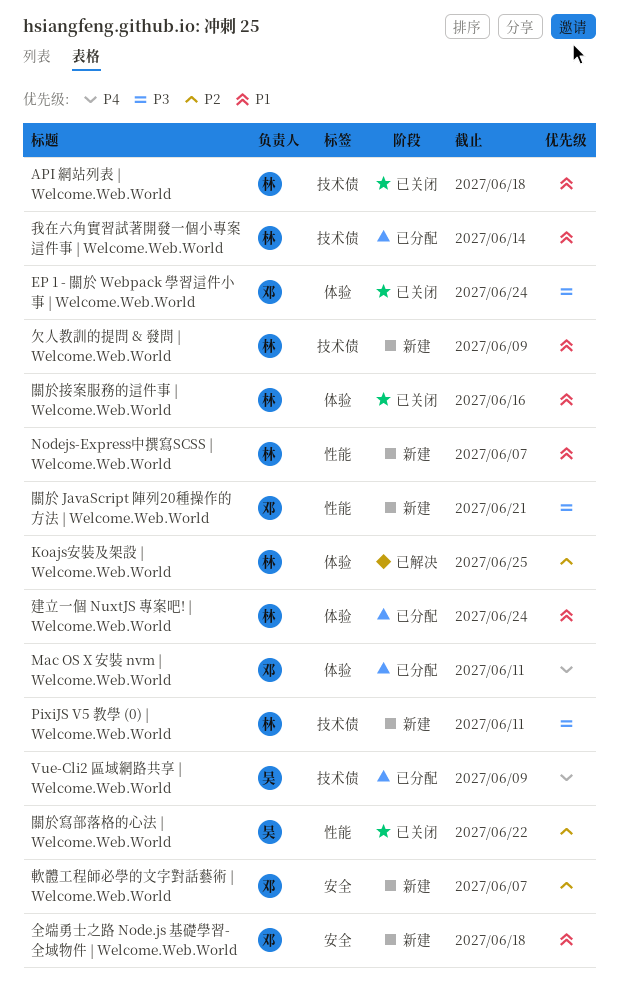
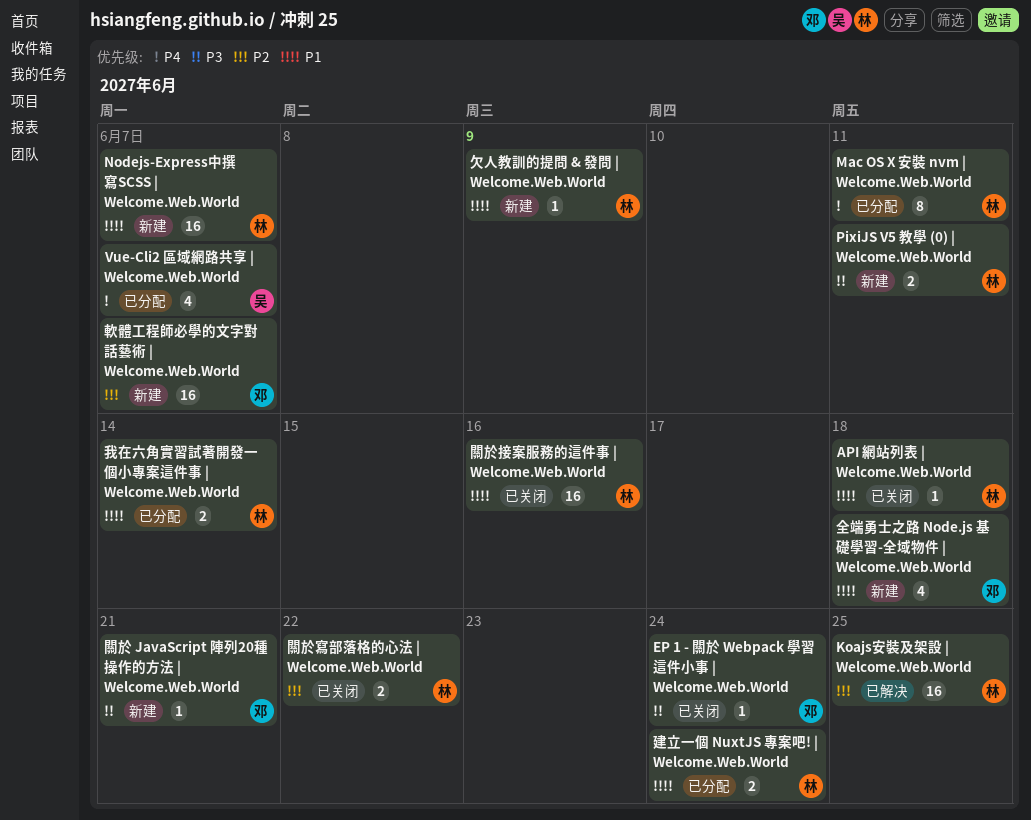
Mac OS X 安裝 nvm | Welcome.Web.World, owner: 邓 -> 林
Vue-Cli2 區域網路共享 | Welcome.Web.World, due: Jun 9 -> Jun 7
關於寫部落格的心法 | Welcome.Web.World, owner: 吴 -> 林

